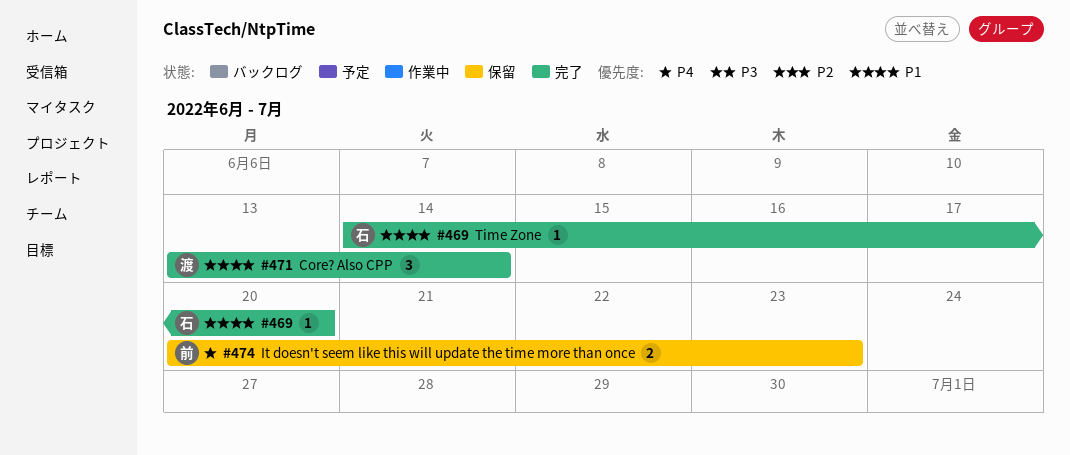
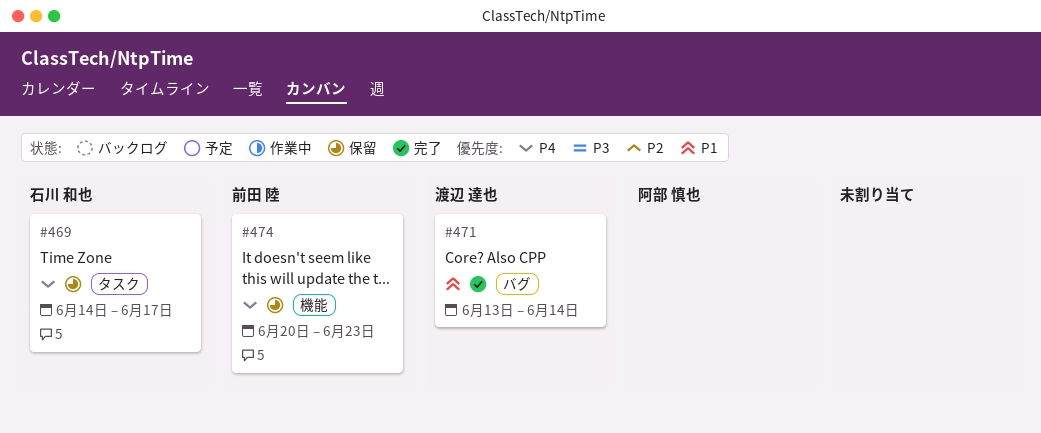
#469, status: 完了 -> 保留
#469, priority: P1 -> P4
#469, due: Jun 20 -> Jun 17

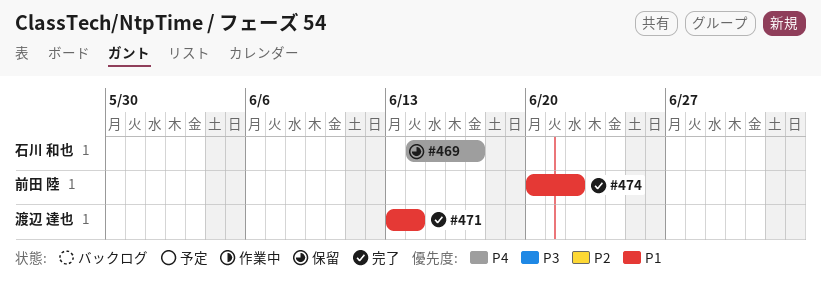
#474, status: 保留 -> 完了
#474, priority: P4 -> P1
#474, due: Jun 23 -> Jun 22

